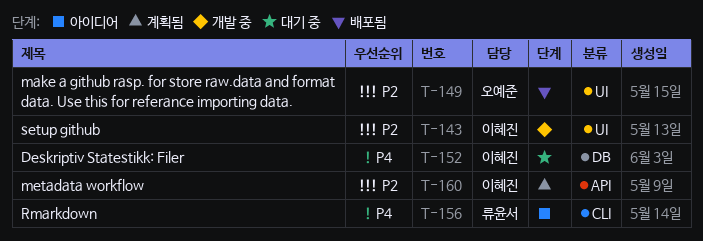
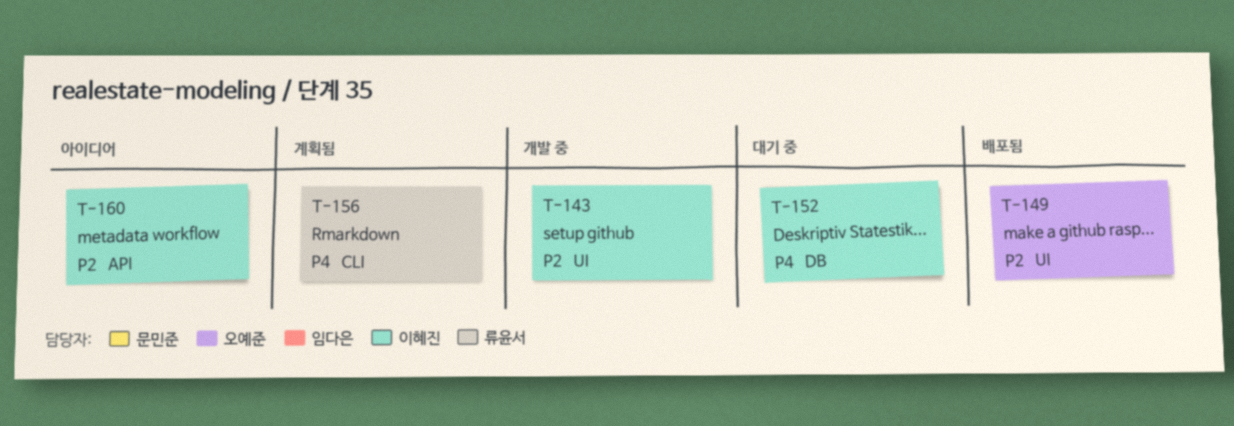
T-156, status: 아이디어 -> 계획됨
T-160, status: 계획됨 -> 아이디어

